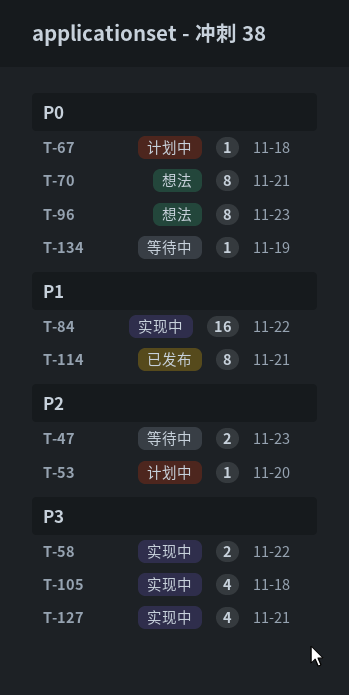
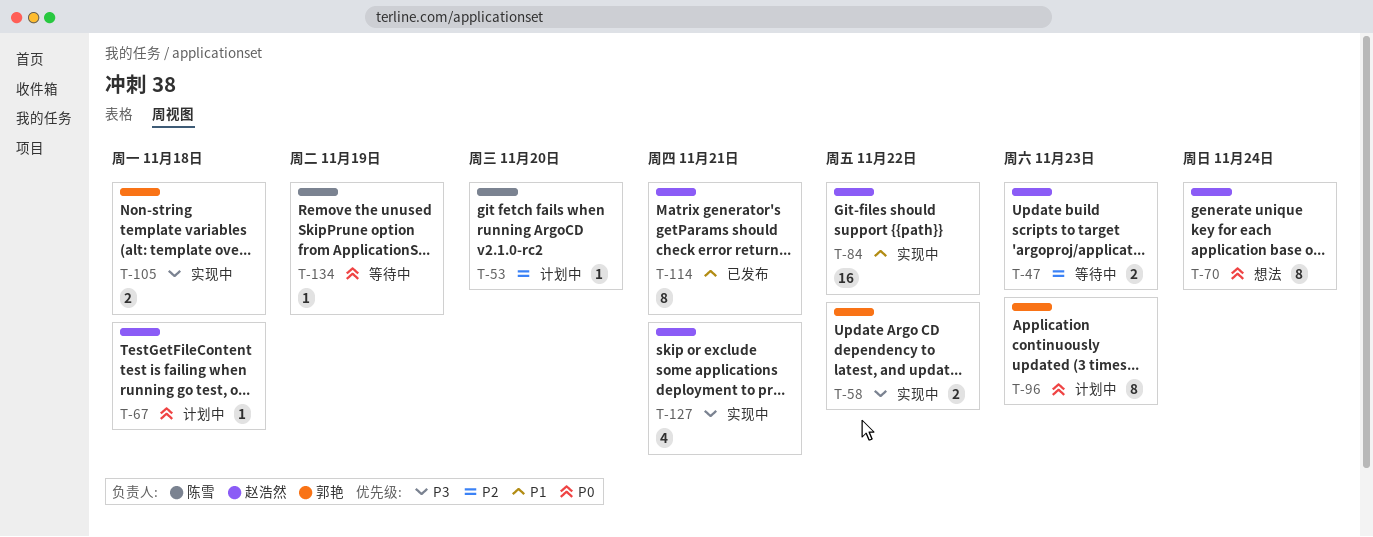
T-70, due: Nov 21 -> Nov 24
T-96, status: 想法 -> 计划中
T-105, estimate: 4 -> 2

